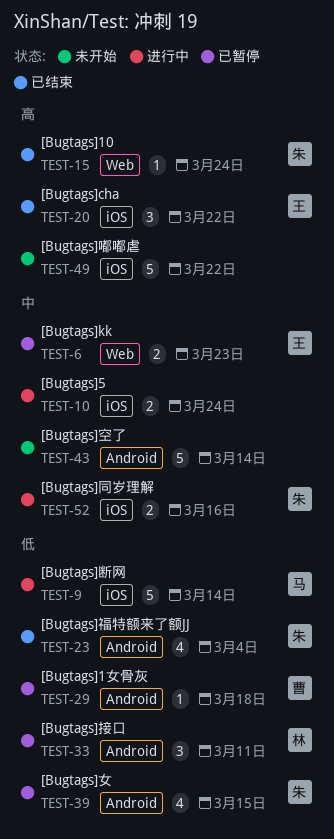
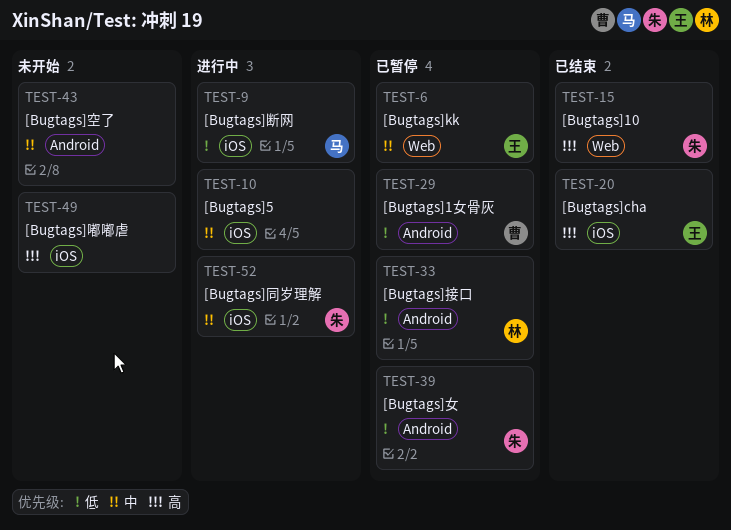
TEST-23: present -> none

